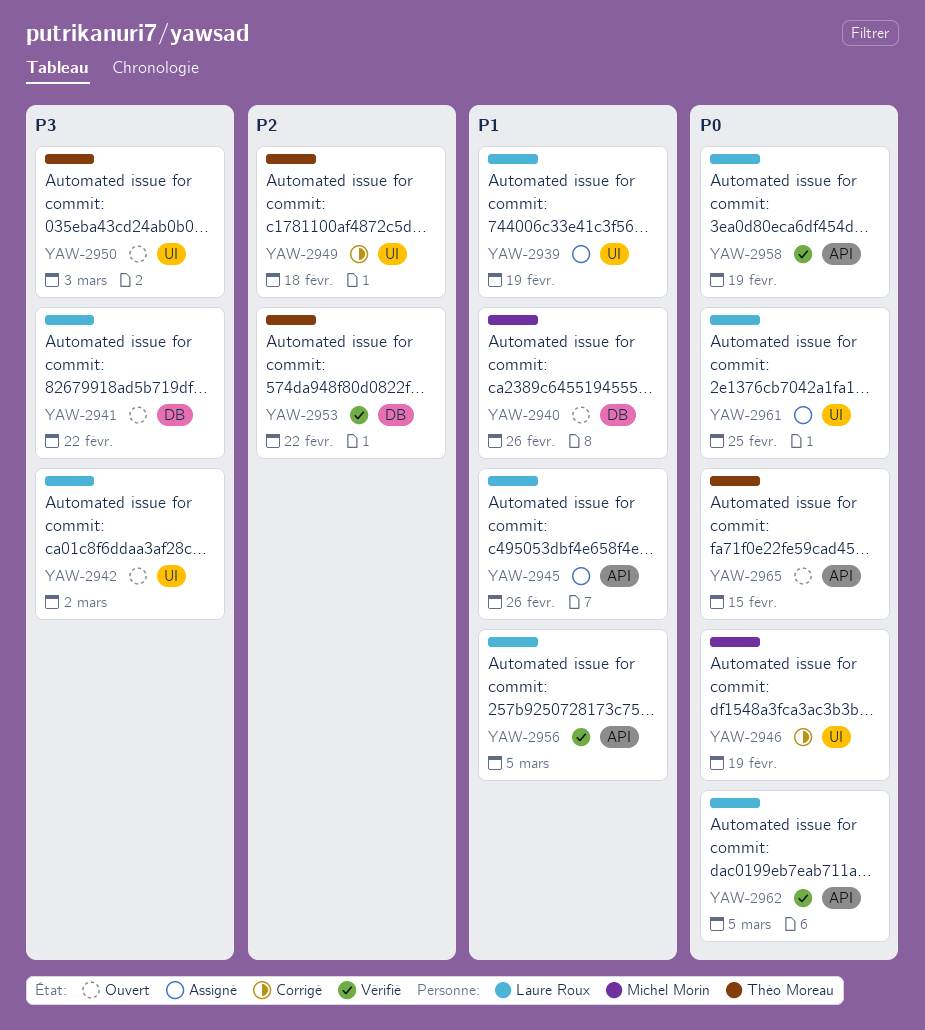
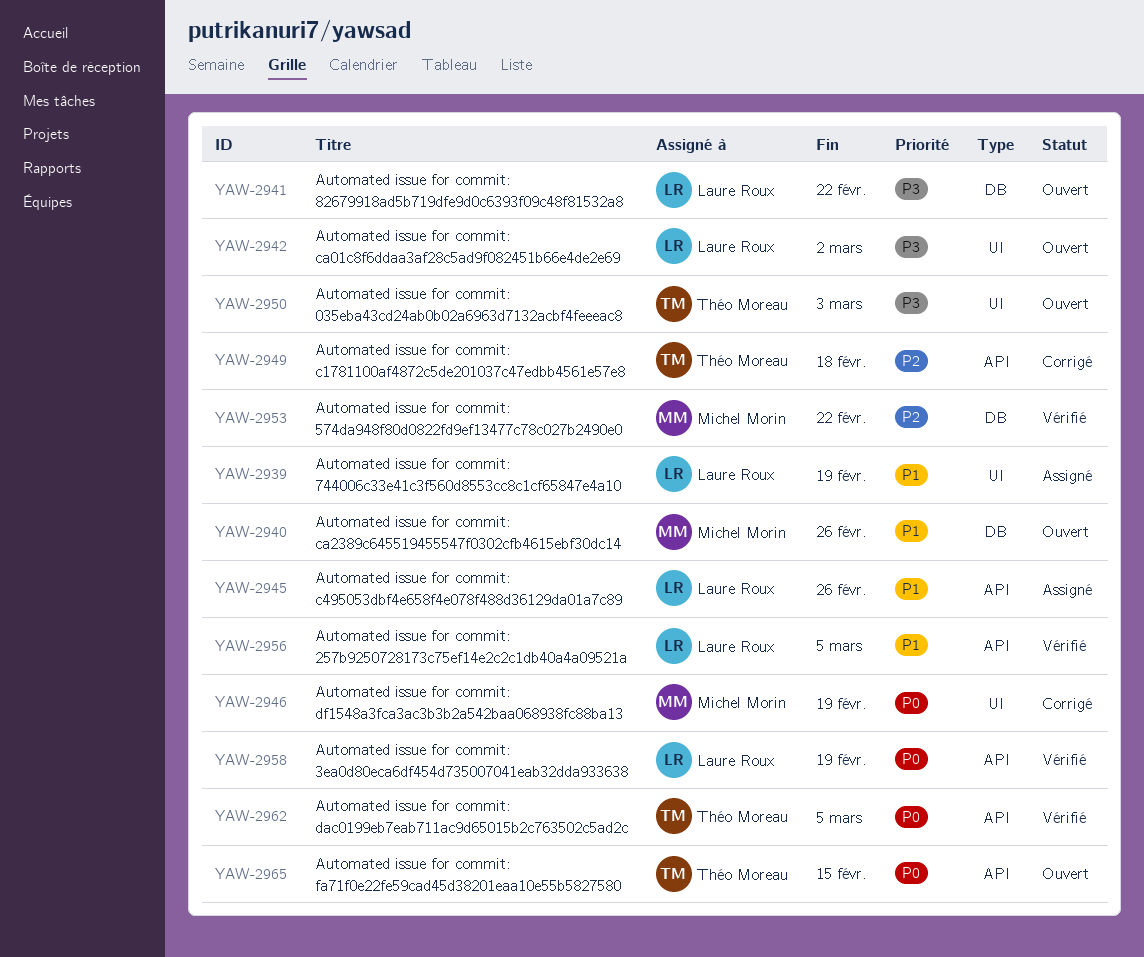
YAW-2949, label: UI -> API
YAW-2953, owner: Théo Moreau -> Michel Morin
YAW-2961: present -> none
YAW-2962, owner: Laure Roux -> Théo Moreau

